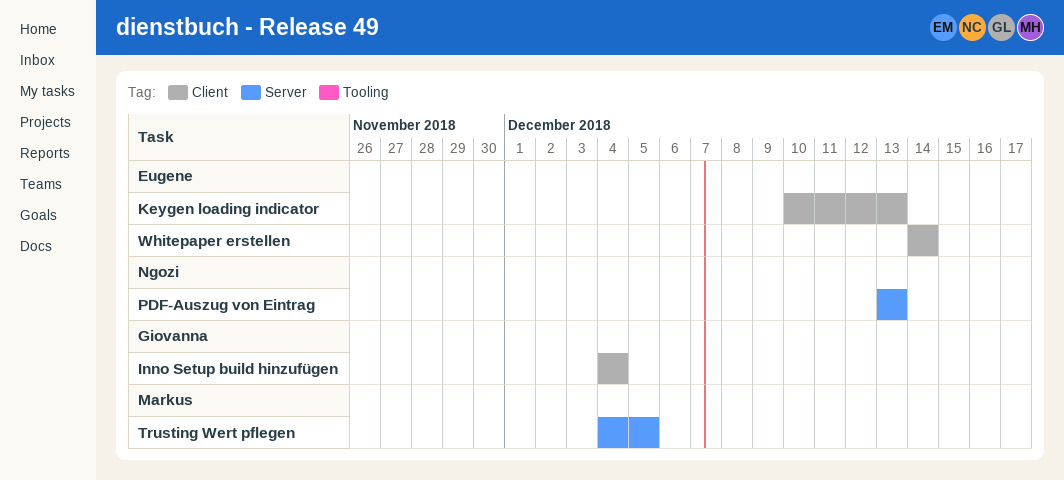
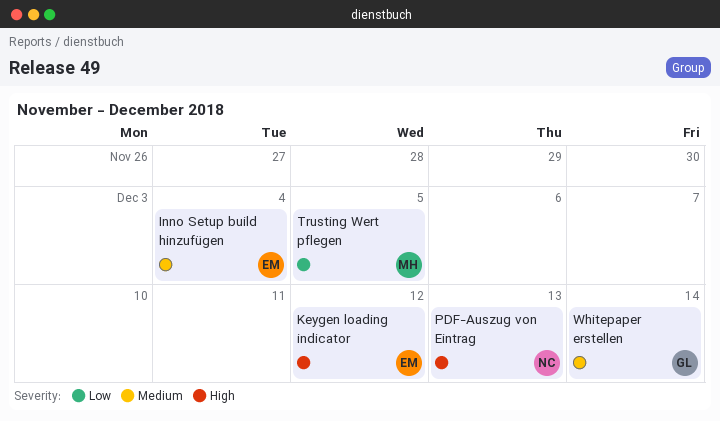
Inno Setup build hinzufügen, owner: Giovanna -> Eugene
Keygen loading indicator, due: Dec 13 -> Dec 12
Whitepaper erstellen, owner: Eugene -> Giovanna

